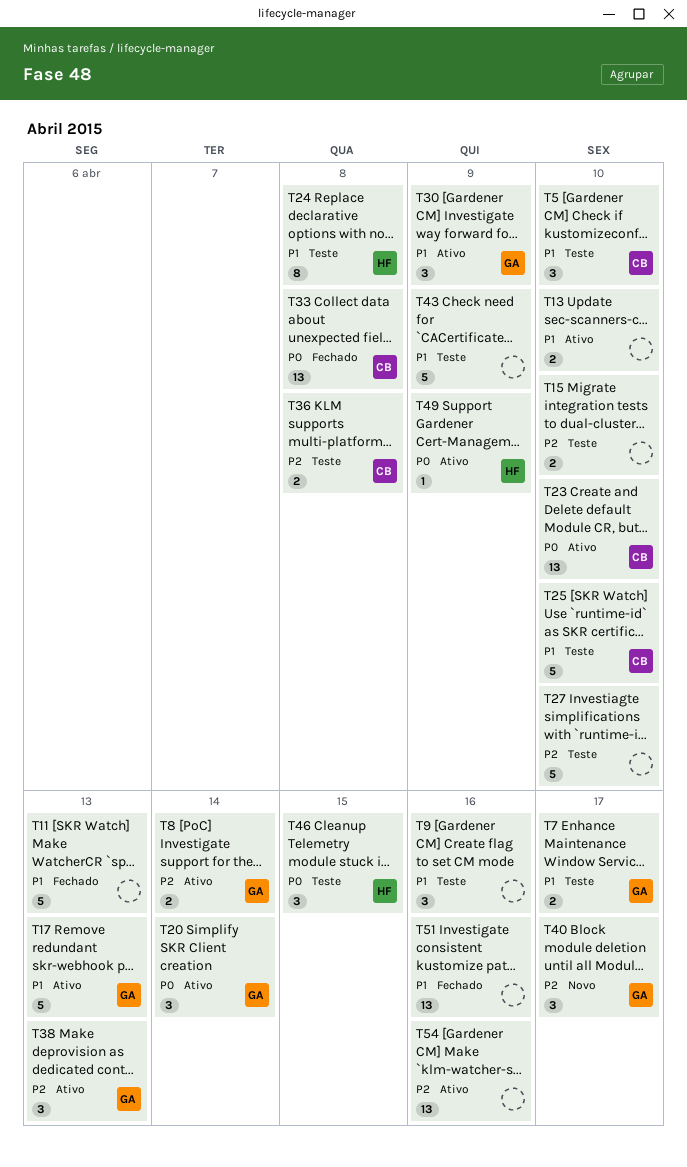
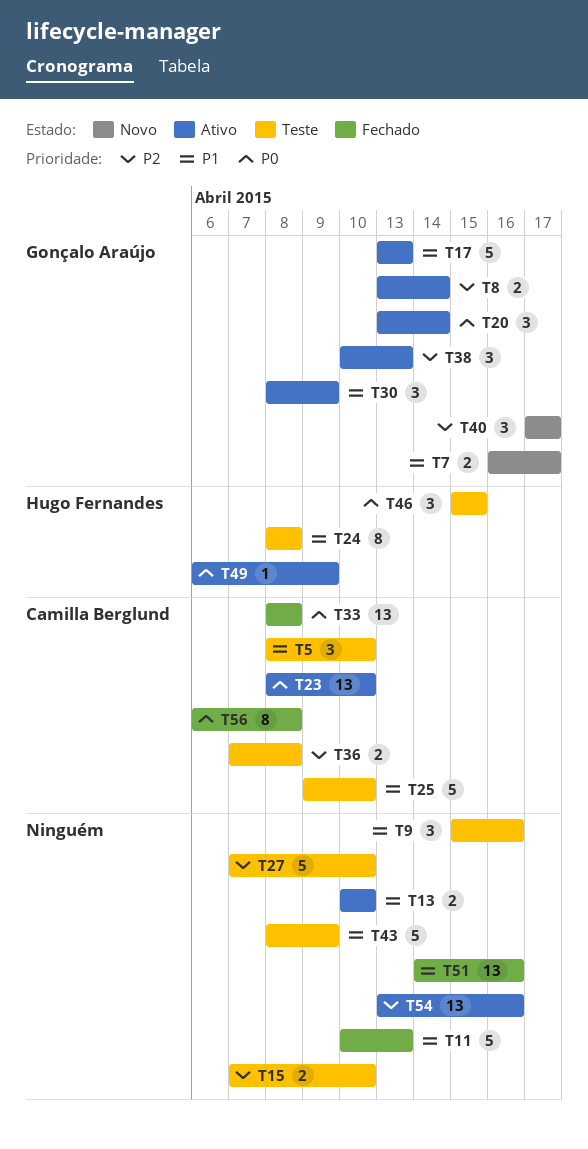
T7, status: Teste -> Novo
T56: none -> present

